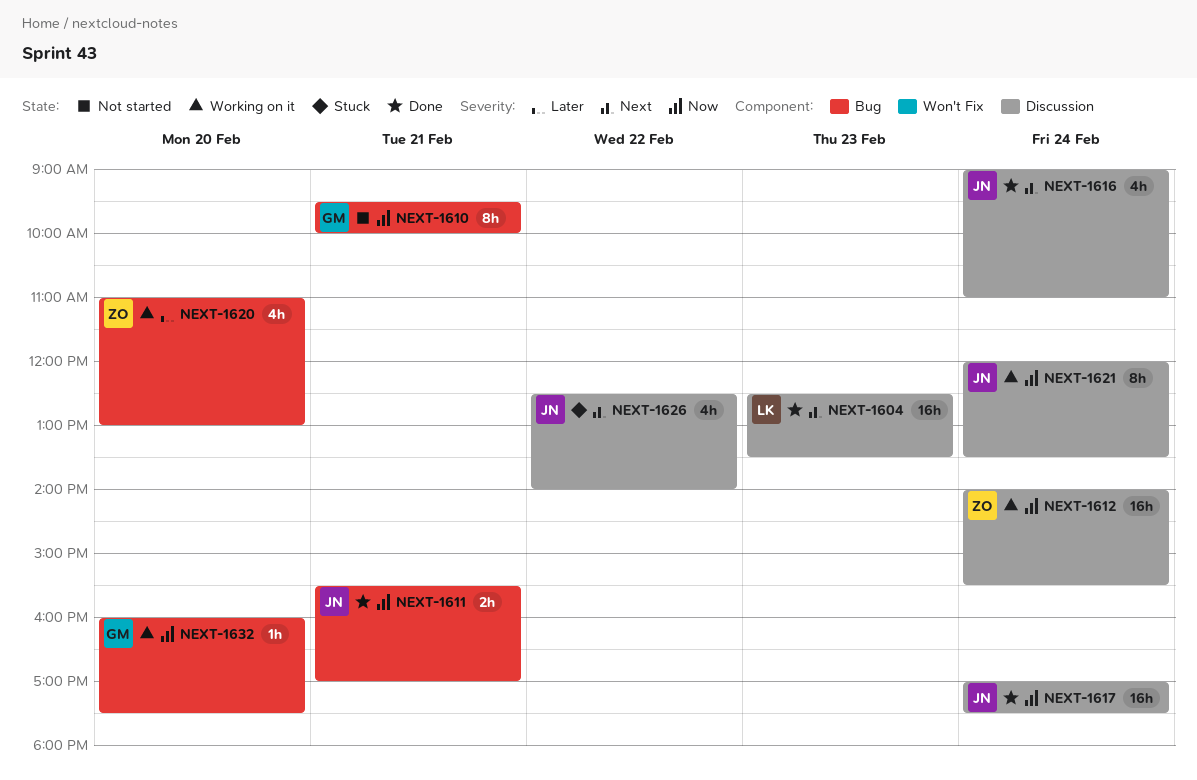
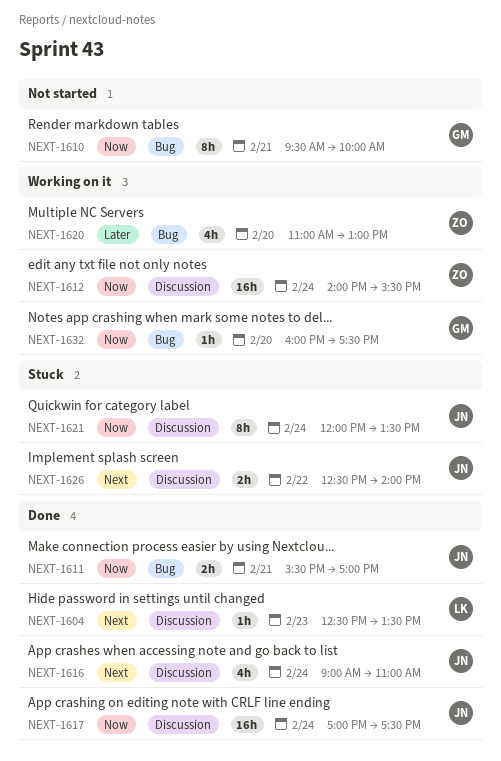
NEXT-1604, estimate: 16h -> 1h
NEXT-1621, status: Working on it -> Stuck
NEXT-1626, estimate: 4h -> 2h

